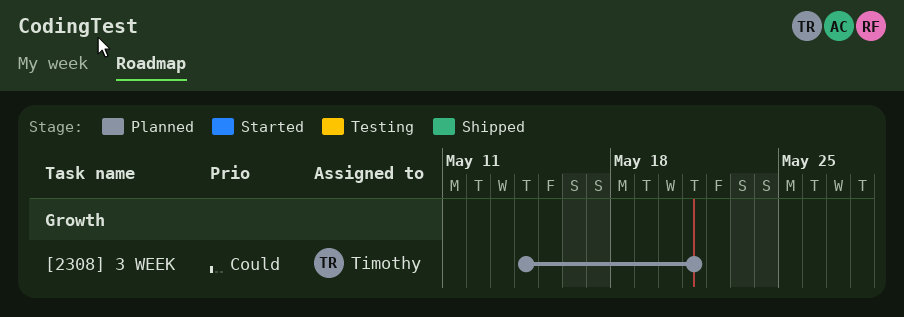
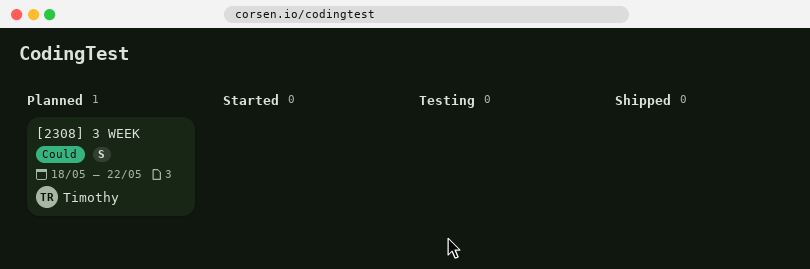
[2308] 3 WEEK, start: May 14 -> May 18
[2308] 3 WEEK, due: May 21 -> May 22

